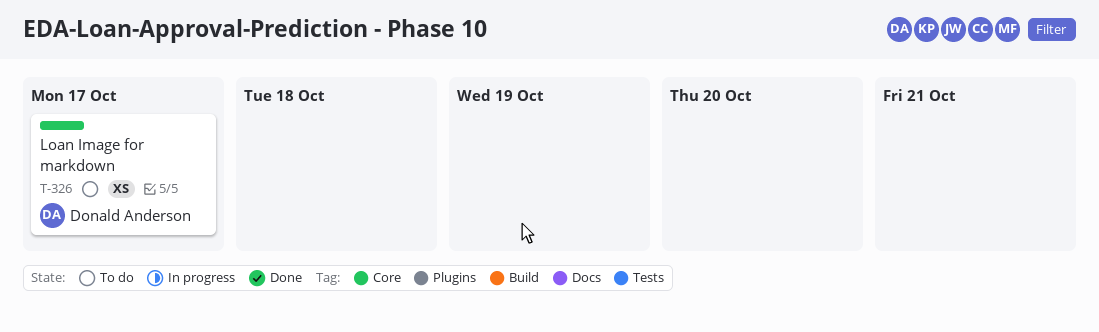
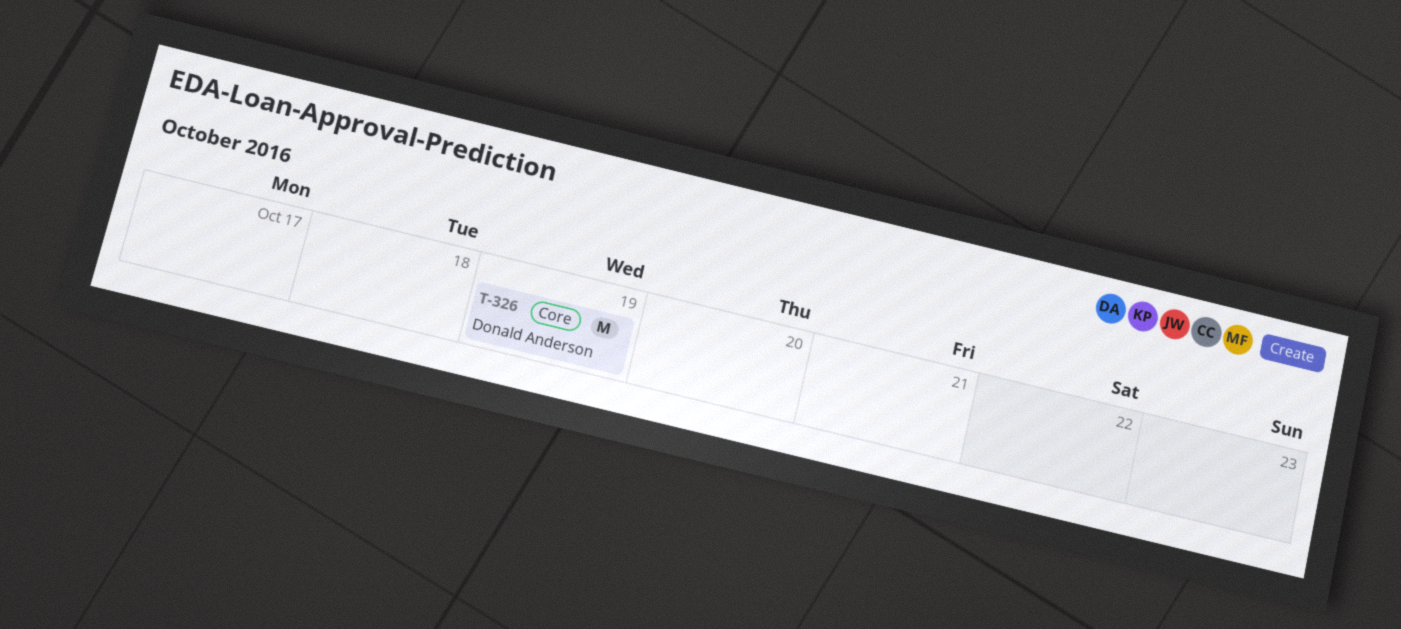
T-326, estimate: XS -> M
T-326, due: Oct 17 -> Oct 19

